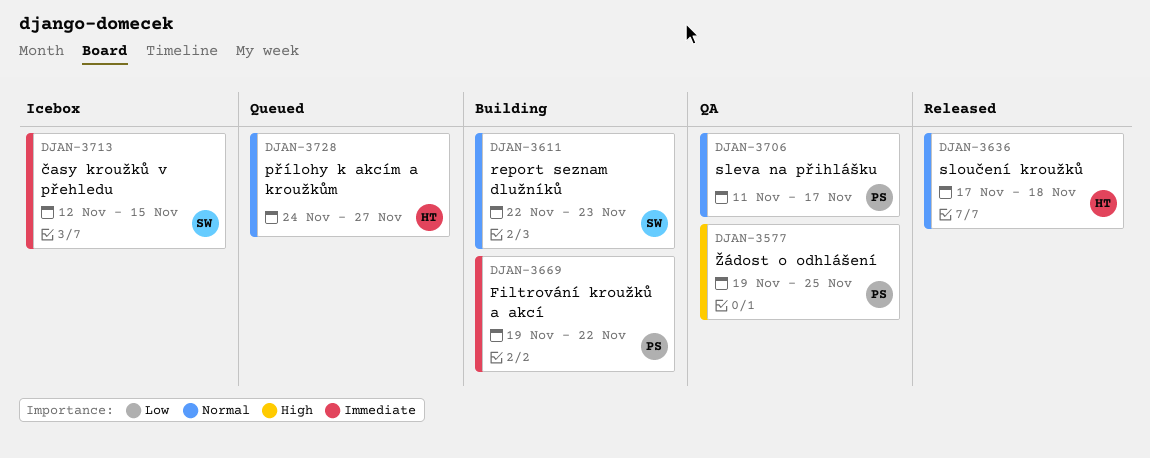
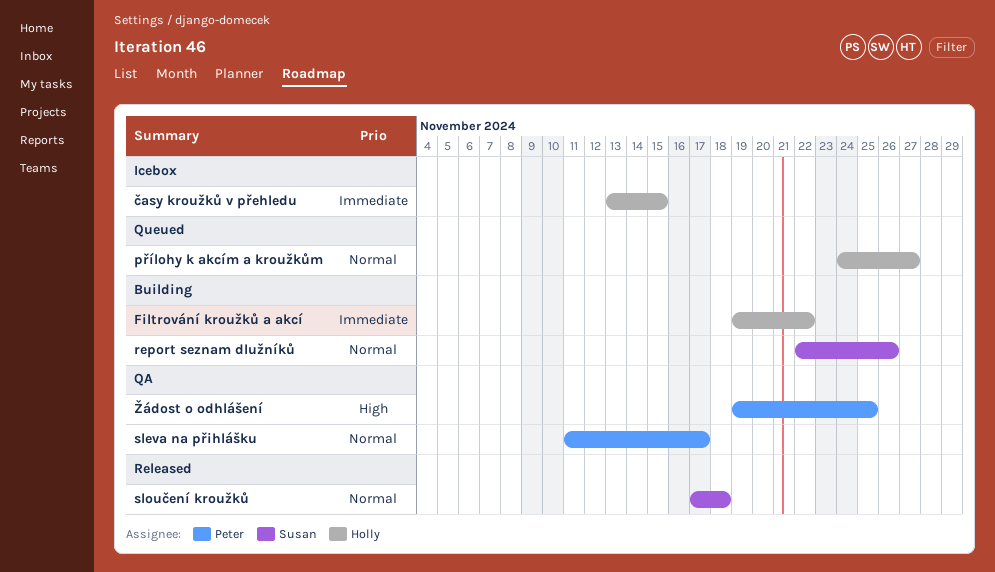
Filtrování kroužků a akcí, owner: Peter -> Holly
report seznam dlužníků, due: Nov 23 -> Nov 26
sloučení kroužků, owner: Holly -> Susan
časy kroužků v přehledu, owner: Susan -> Holly
časy kroužků v přehledu, start: Nov 12 -> Nov 13

